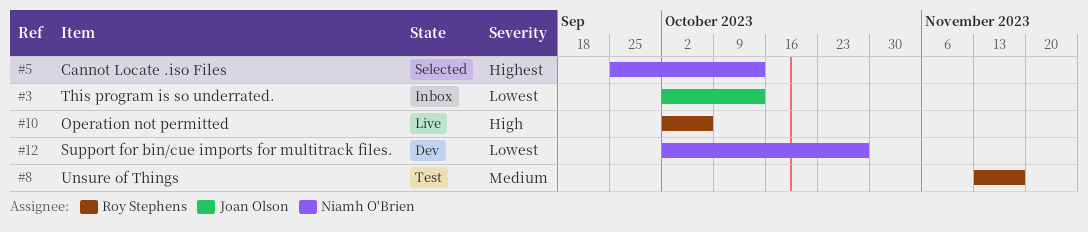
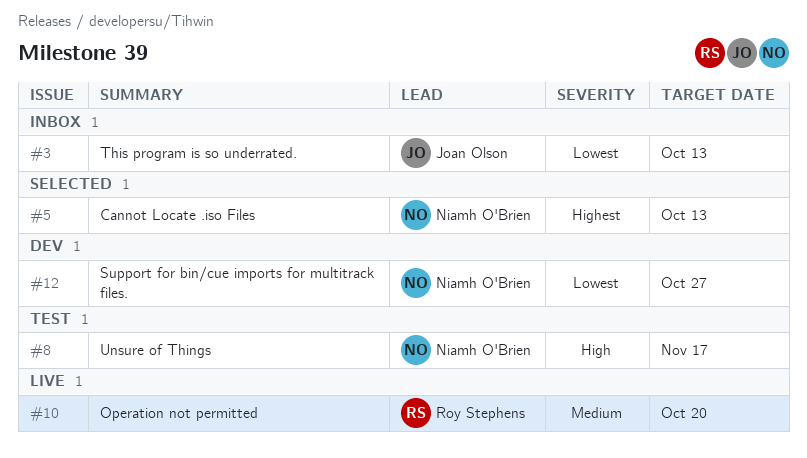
#8, owner: Roy Stephens -> Niamh O'Brien
#8, priority: Medium -> High
#10, priority: High -> Medium
#10, due: Oct 6 -> Oct 20

